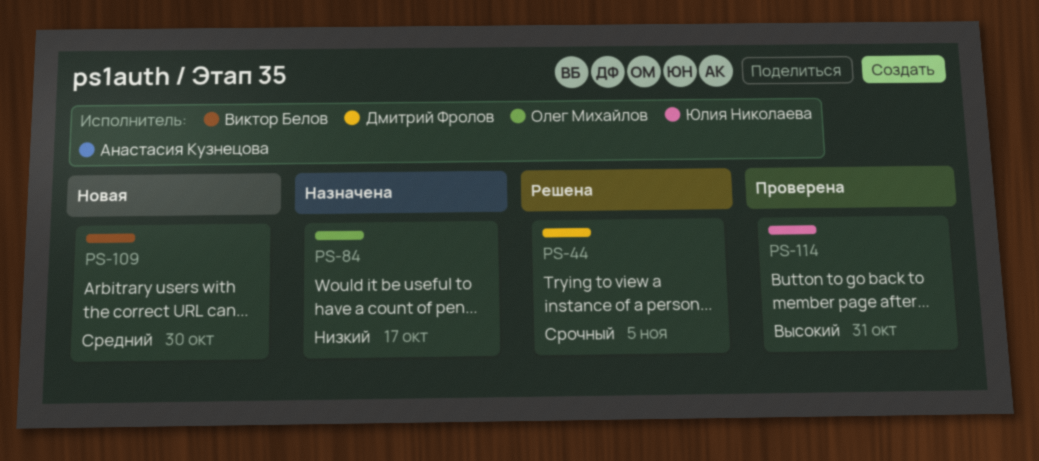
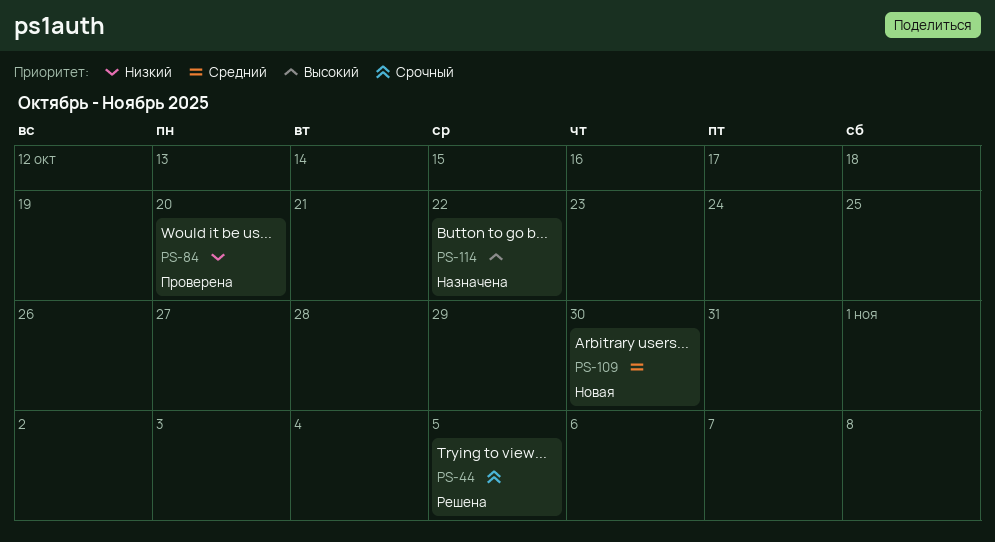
PS-84, status: Назначена -> Проверена
PS-84, due: Oct 17 -> Oct 20
PS-114, status: Проверена -> Назначена
PS-114, due: Oct 31 -> Oct 22

